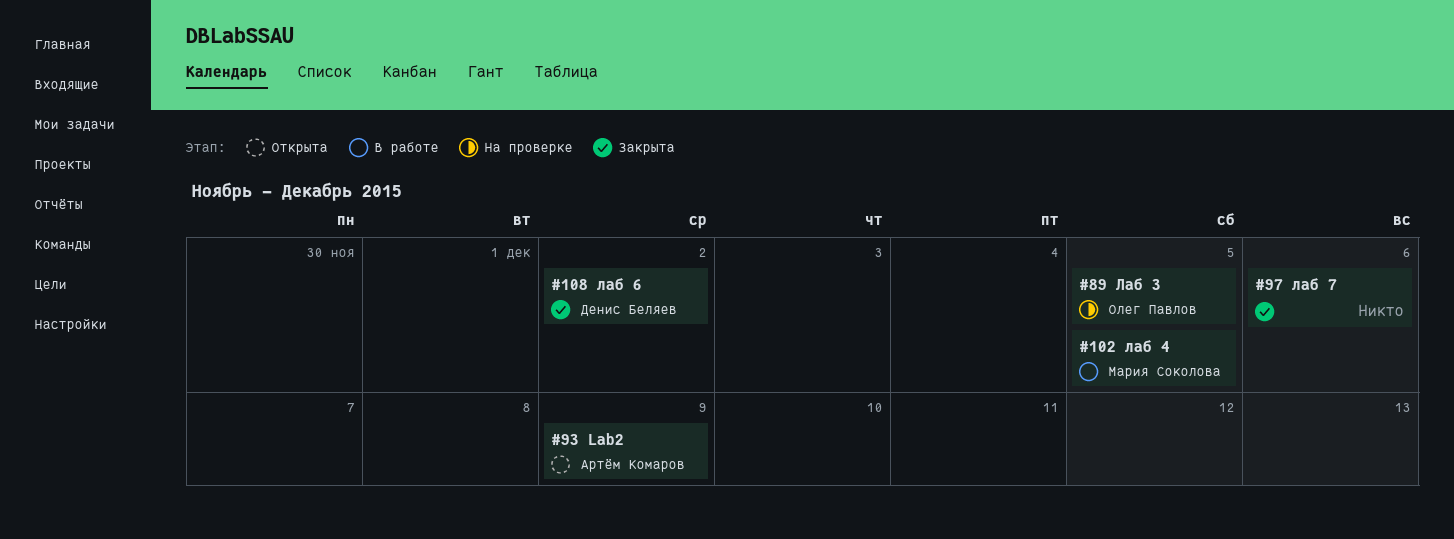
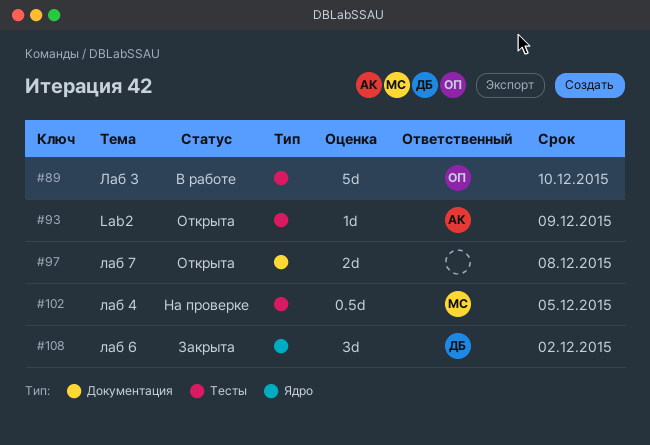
#89, status: На проверке -> В работе
#89, due: Dec 5 -> Dec 10
#97, status: Закрыта -> Открыта
#97, due: Dec 6 -> Dec 8
#102, status: В работе -> На проверке

